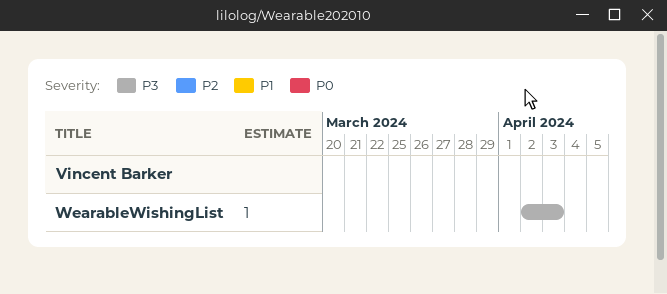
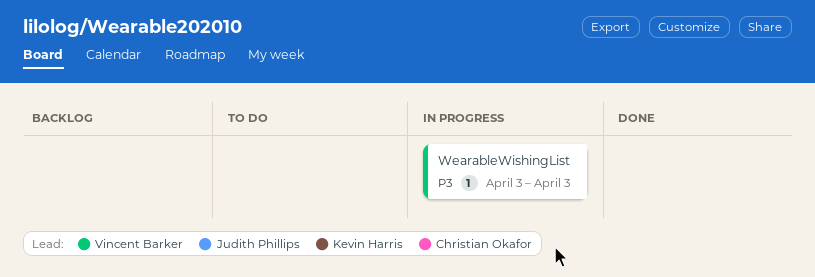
WearableWishingList, start: Apr 2 -> Apr 3

